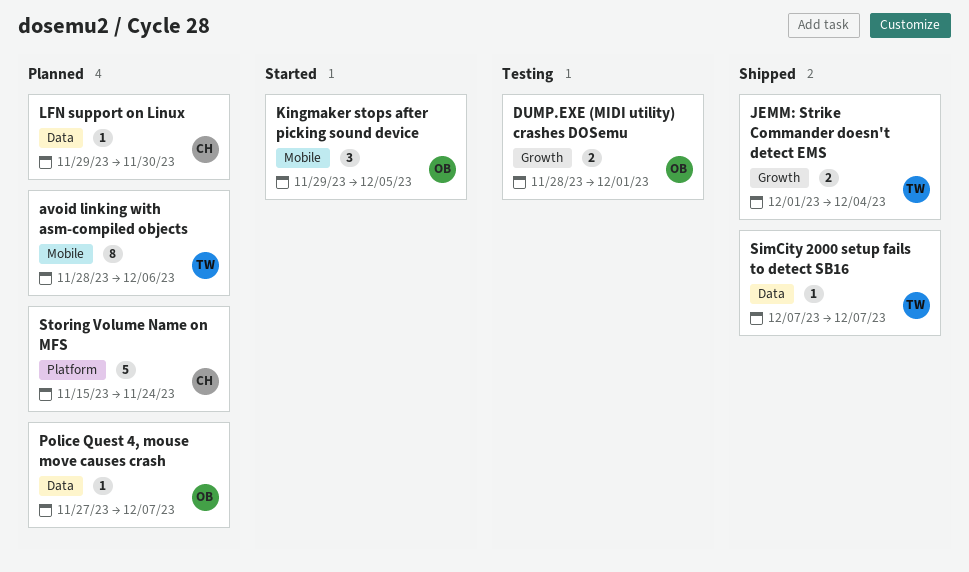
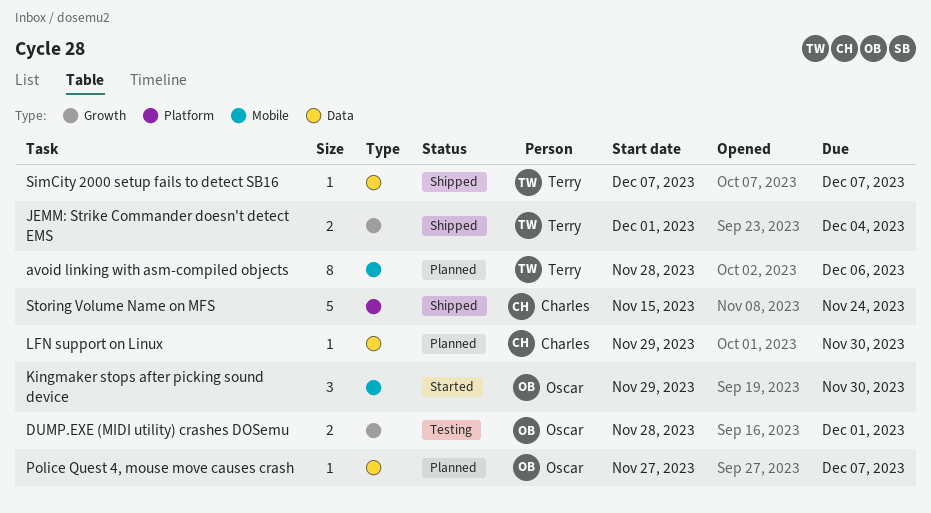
Kingmaker stops after picking sound device, due: Dec 5 -> Nov 30
Storing Volume Name on MFS, status: Planned -> Shipped

